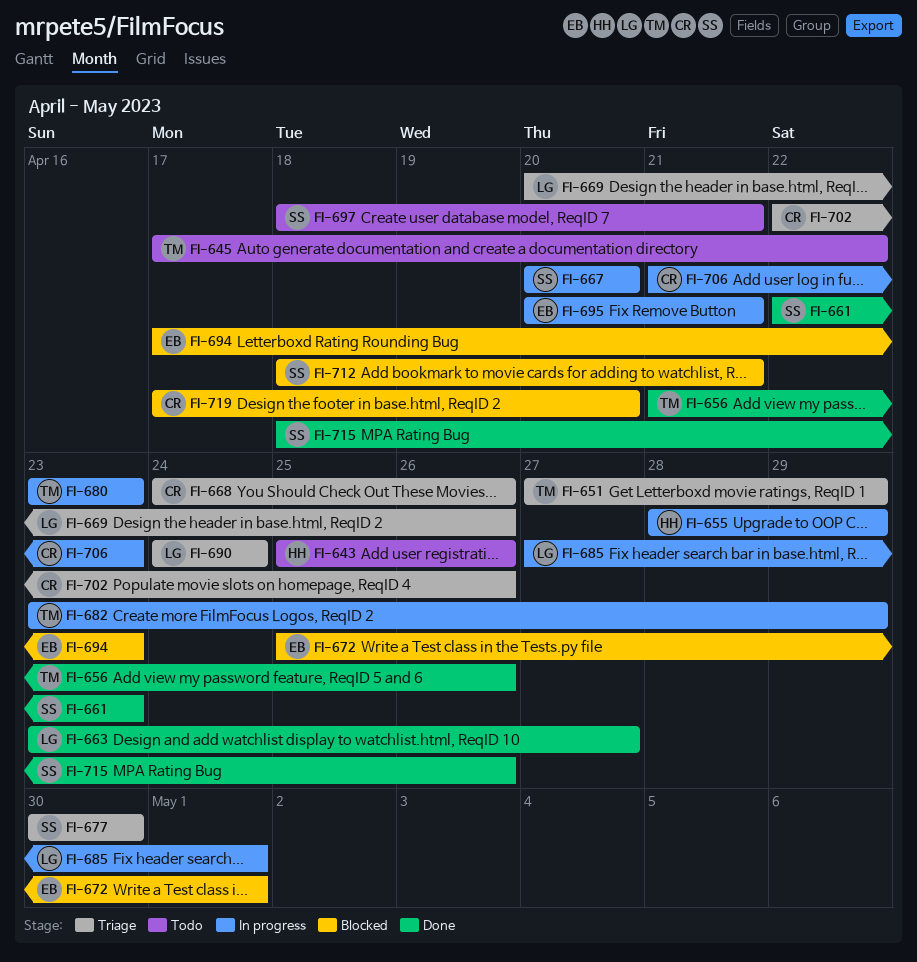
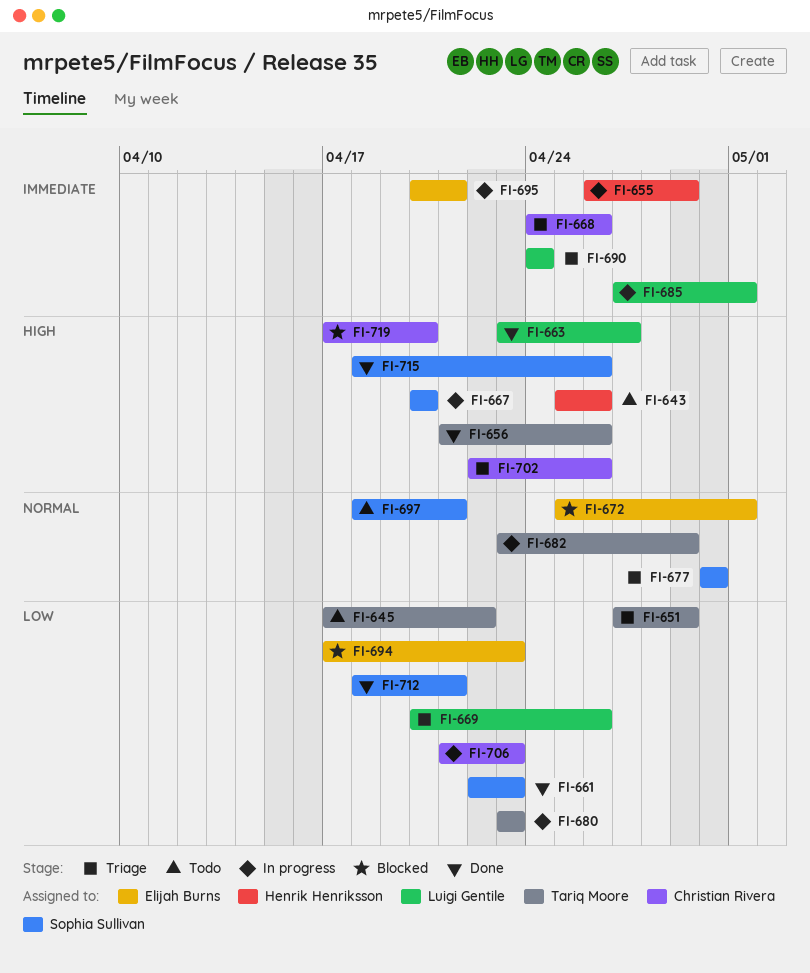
FI-655, start: Apr 28 -> Apr 26
FI-712, status: Blocked -> Done

